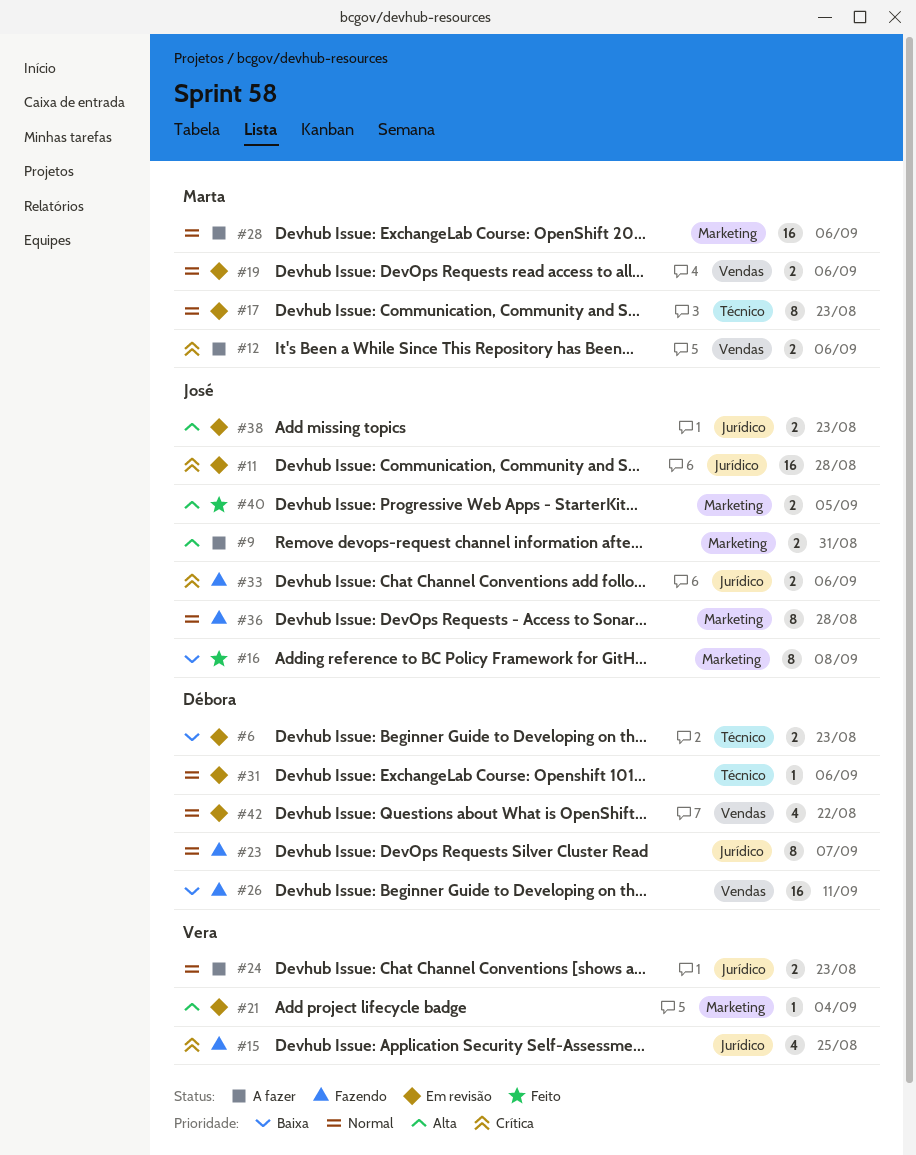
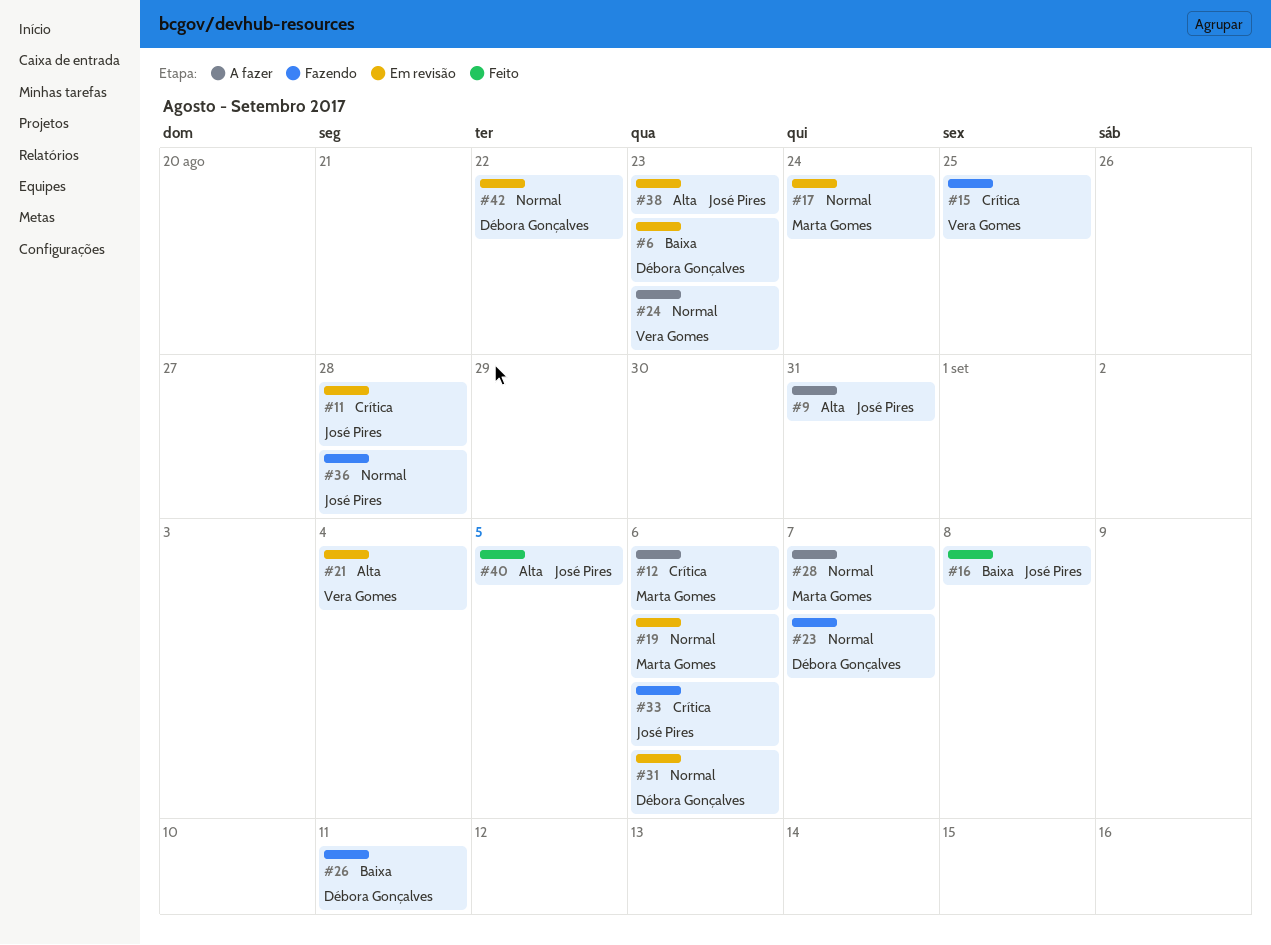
#17, due: Aug 23 -> Aug 24
#28, due: Sep 6 -> Sep 7

